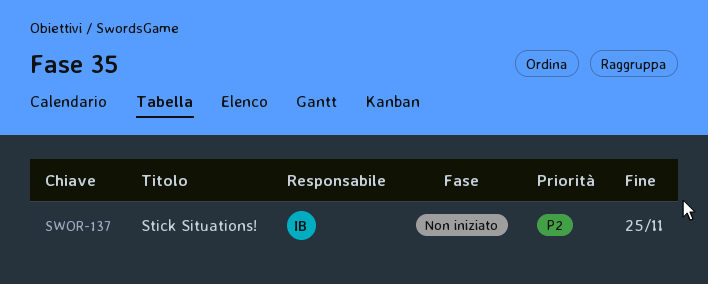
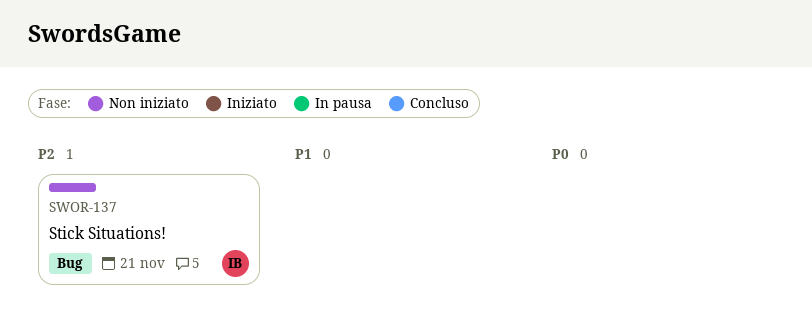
SWOR-137, due: Nov 25 -> Nov 21

